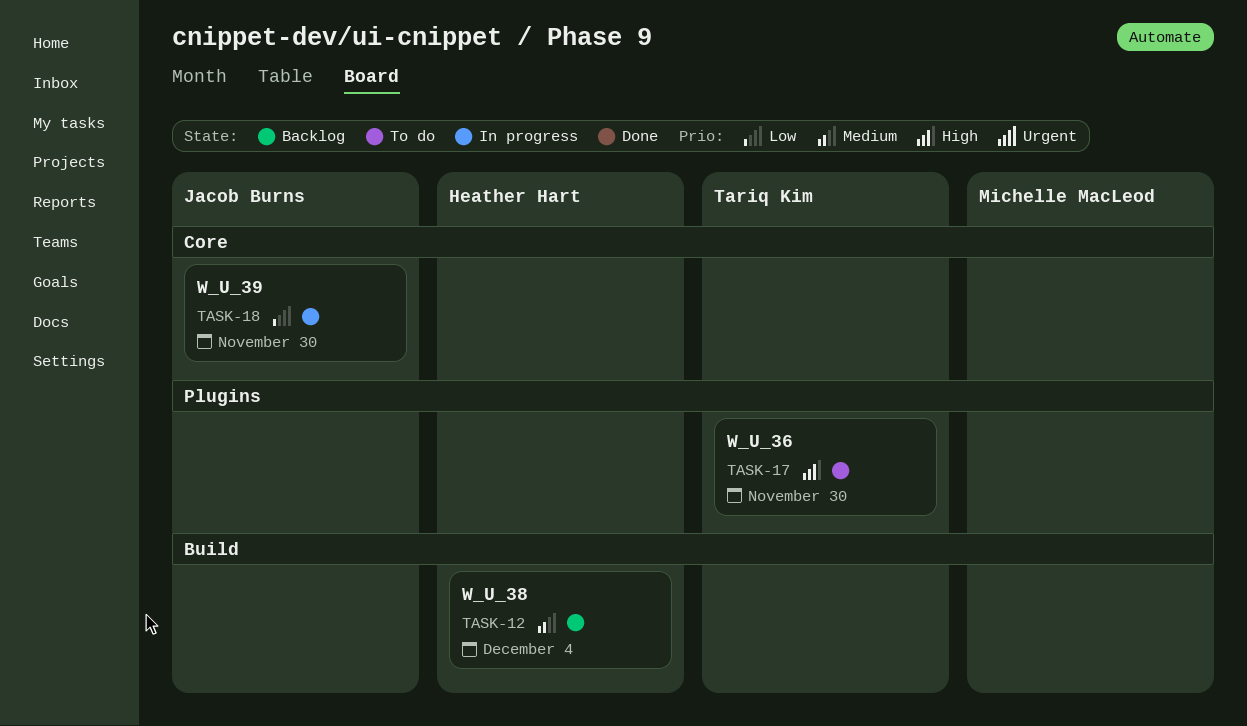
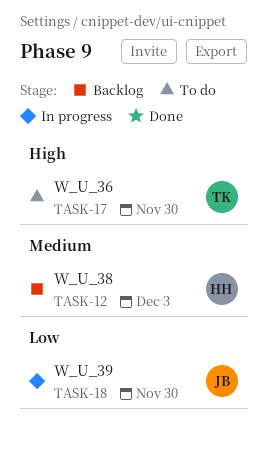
TASK-12, due: Dec 4 -> Dec 3

